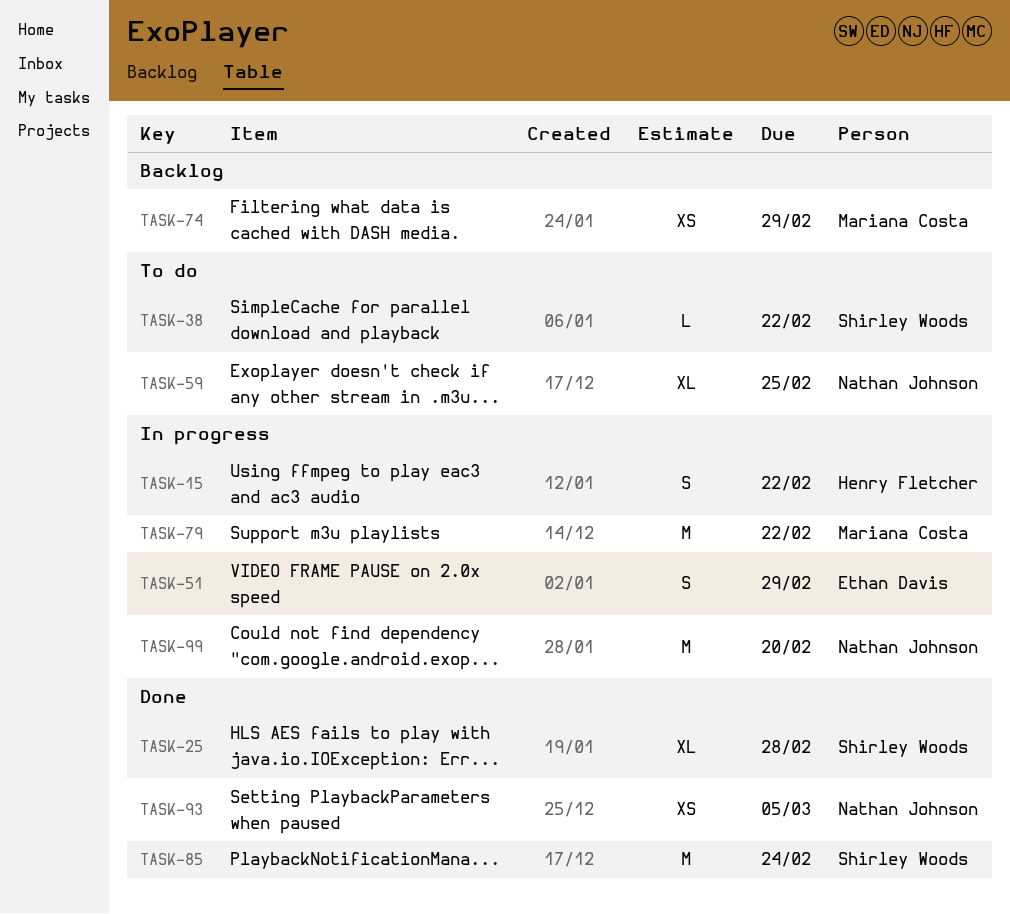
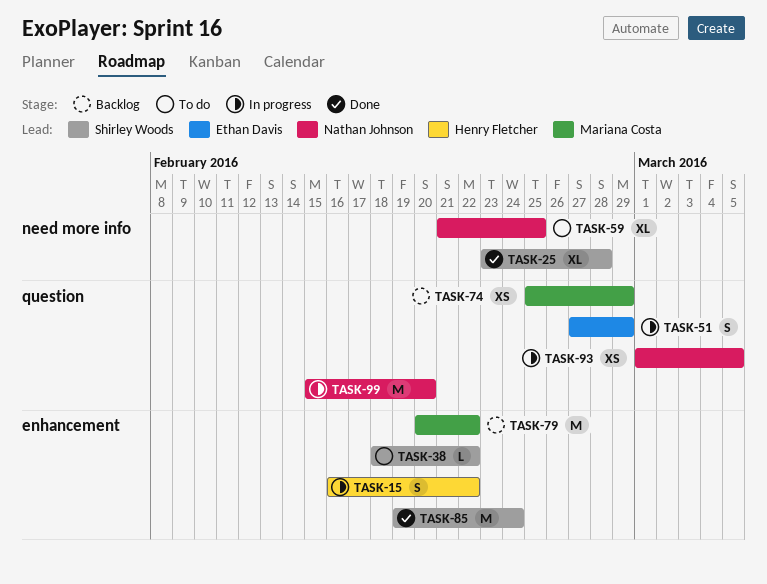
TASK-79, status: In progress -> Backlog
TASK-93, status: Done -> In progress

